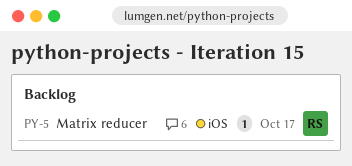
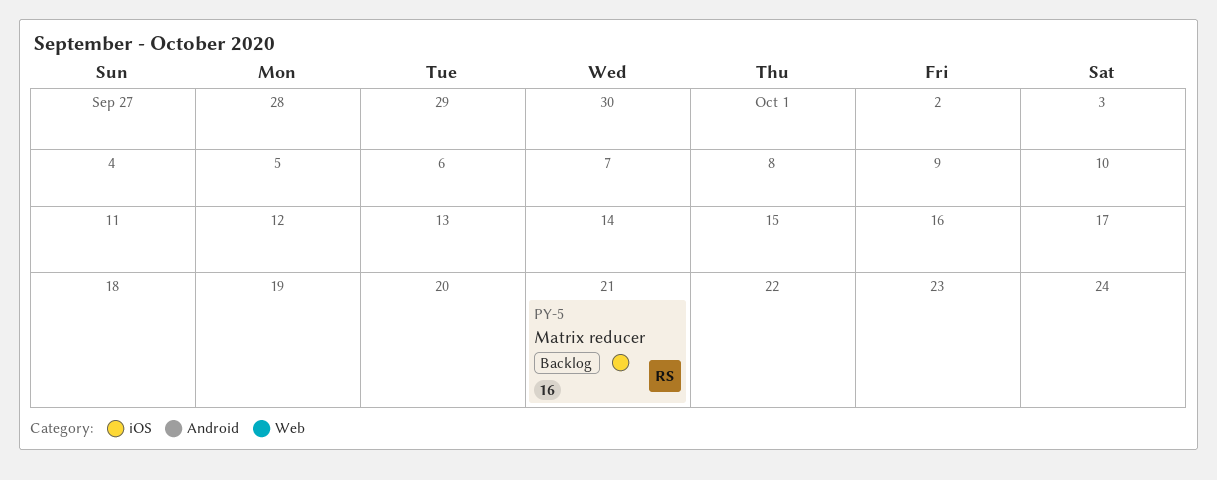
PY-5, estimate: 1 -> 16
PY-5, due: Oct 17 -> Oct 21

